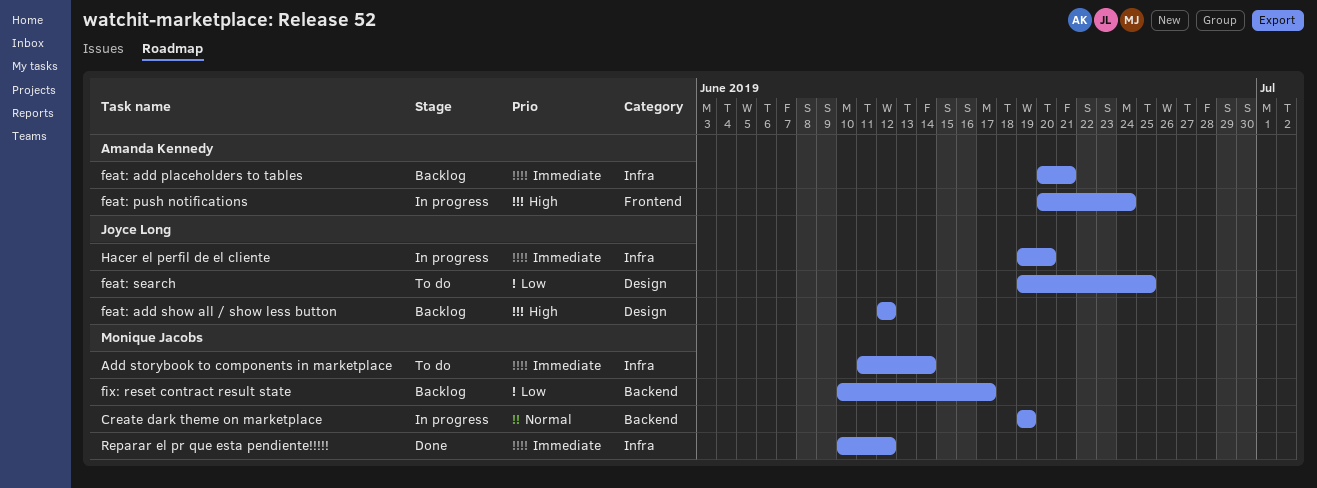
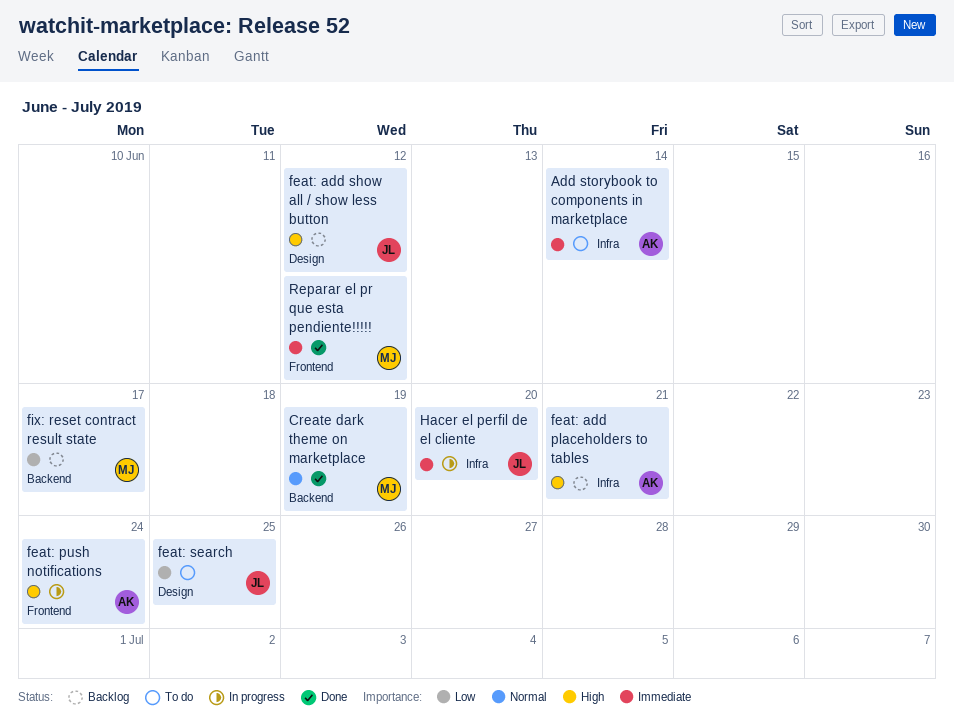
Add storybook to components in marketplace, owner: Monique Jacobs -> Amanda Kennedy
Create dark theme on marketplace, status: In progress -> Done
feat: add placeholders to tables, priority: Immediate -> High
Reparar el pr que esta pendiente!!!!!, label: Infra -> Frontend

